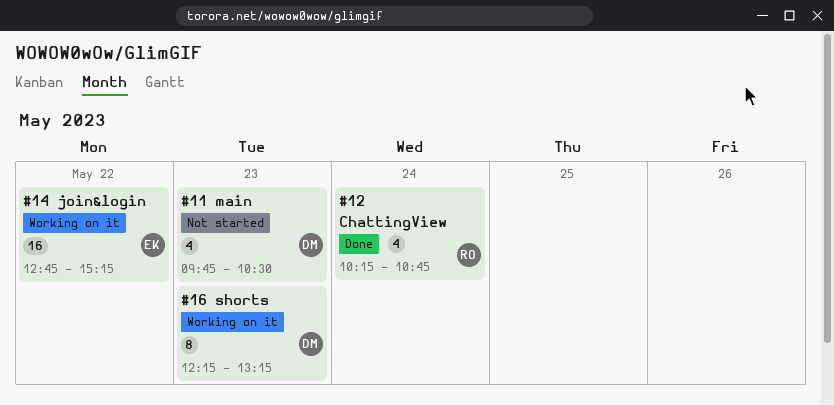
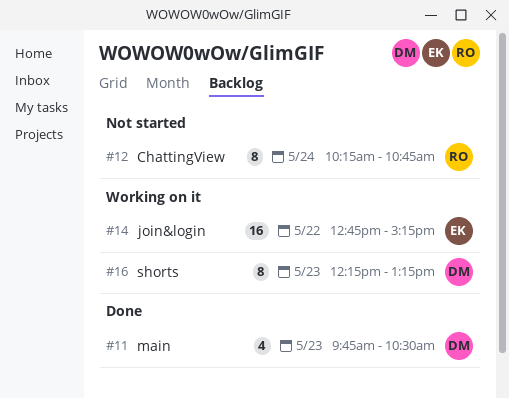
#11, status: Not started -> Done
#12, status: Done -> Not started
#12, estimate: 4 -> 8

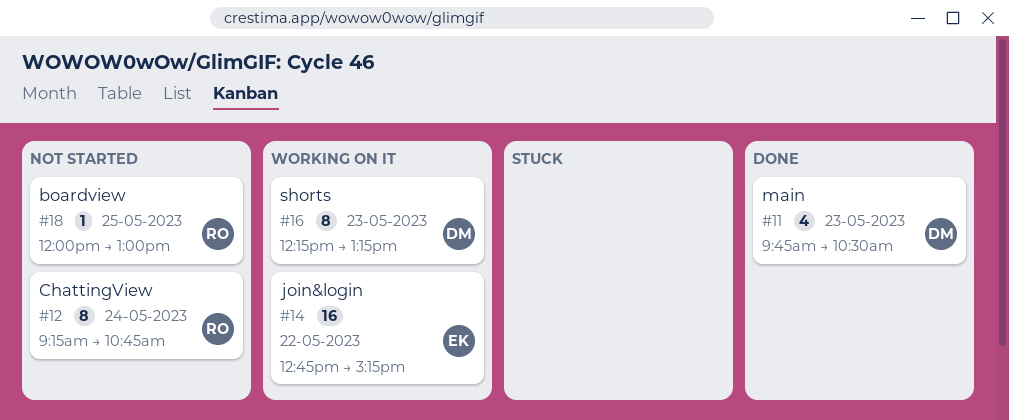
#12, begins: 10:15 -> 09:15
#18: none -> present

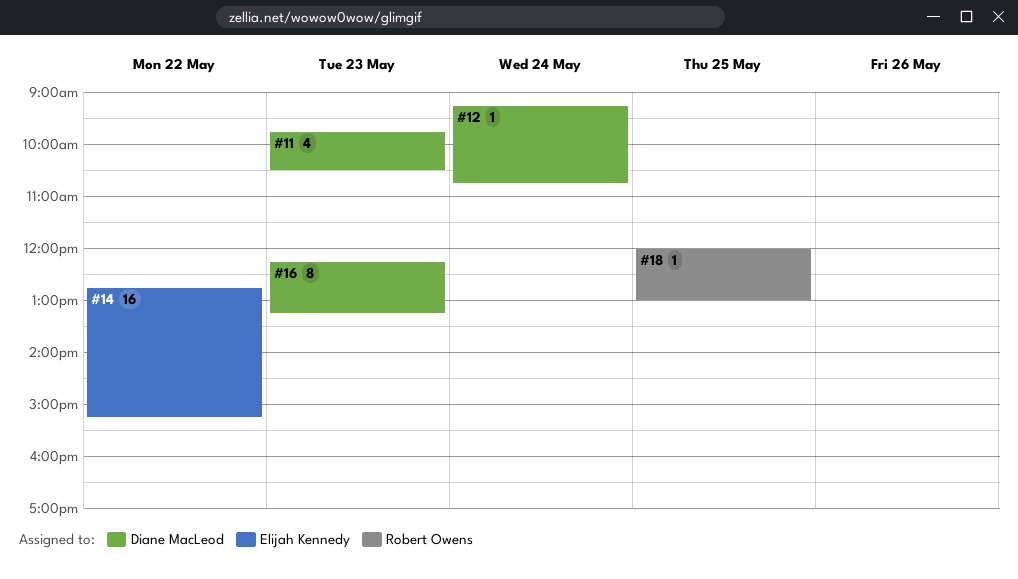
#12, owner: Robert Owens -> Diane MacLeod
#12, estimate: 8 -> 1

